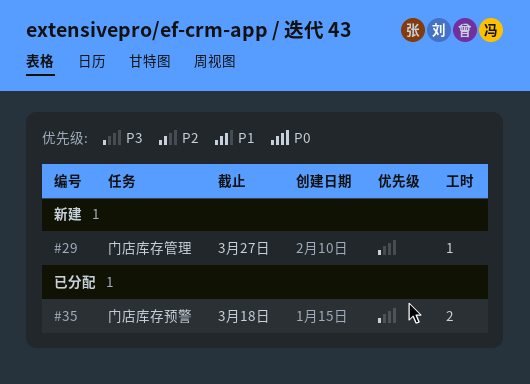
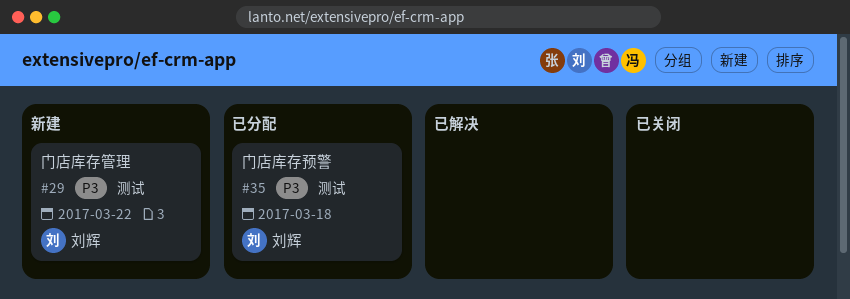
#29, due: Mar 27 -> Mar 22

